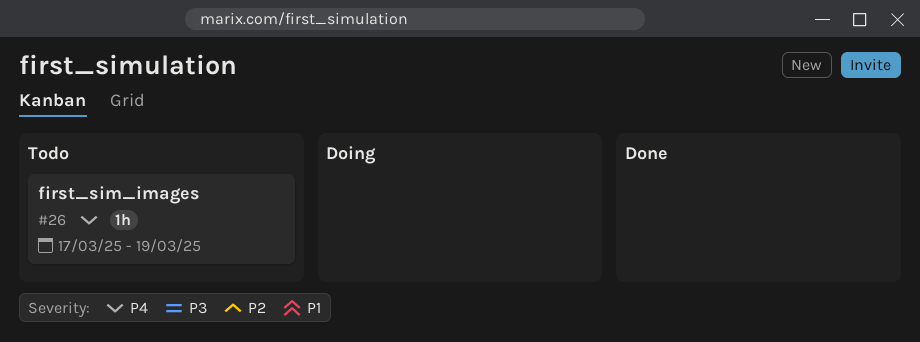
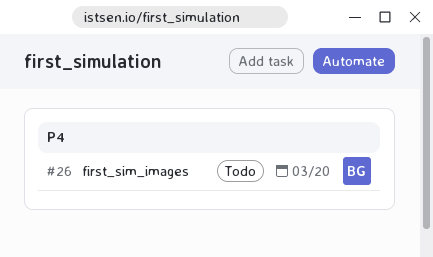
#26, due: Mar 19 -> Mar 20

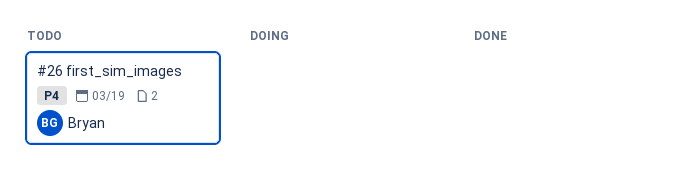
#26, due: Mar 20 -> Mar 19

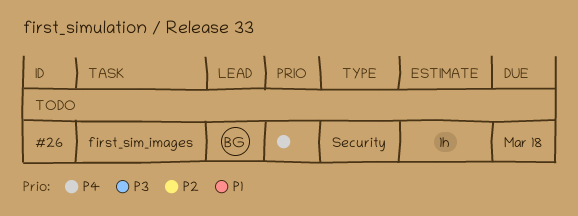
#26, due: Mar 19 -> Mar 18

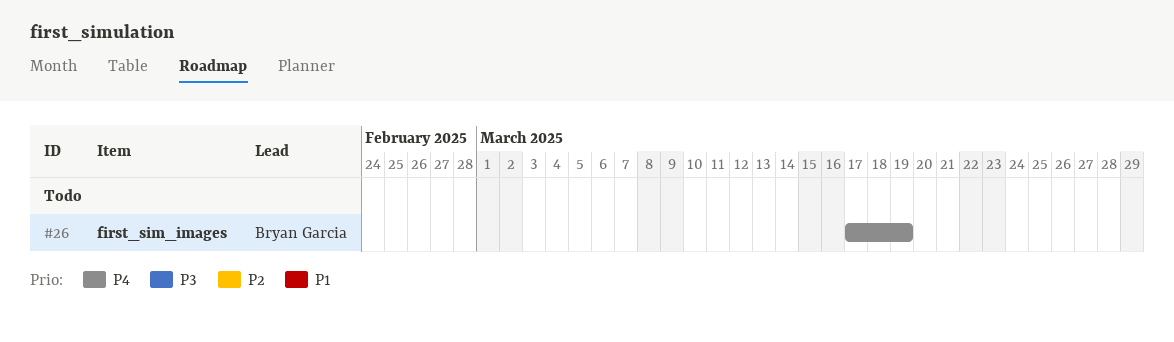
#26, due: Mar 18 -> Mar 19

